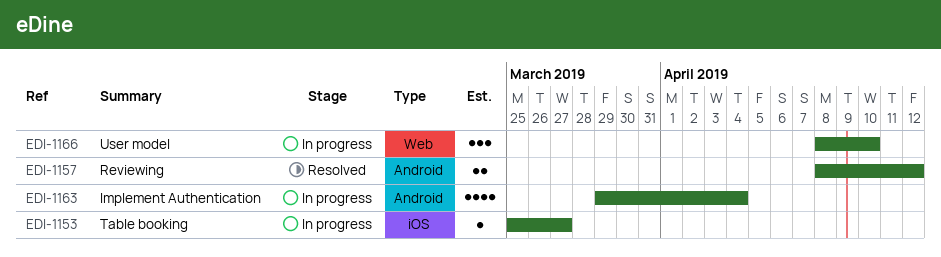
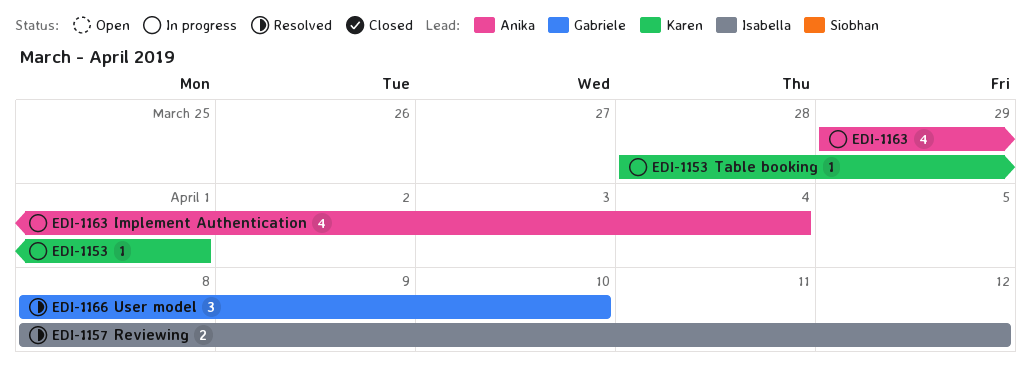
EDI-1153, start: Mar 25 -> Mar 28
EDI-1153, due: Mar 27 -> Apr 1
EDI-1166, status: In progress -> Resolved

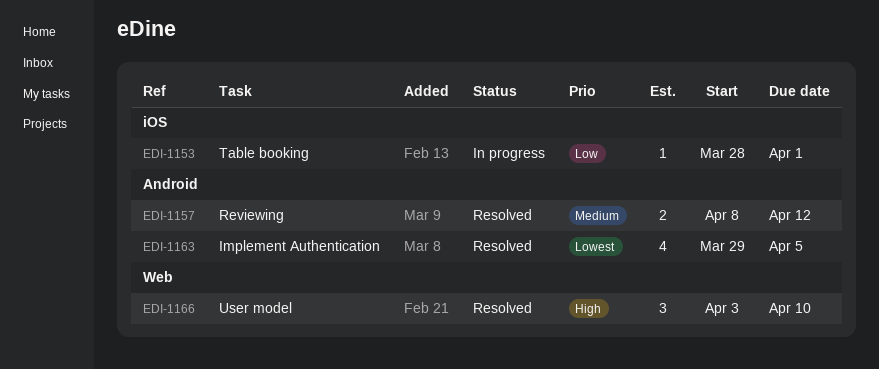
EDI-1163, status: In progress -> Resolved
EDI-1163, due: Apr 4 -> Apr 5
EDI-1166, start: Apr 8 -> Apr 3

